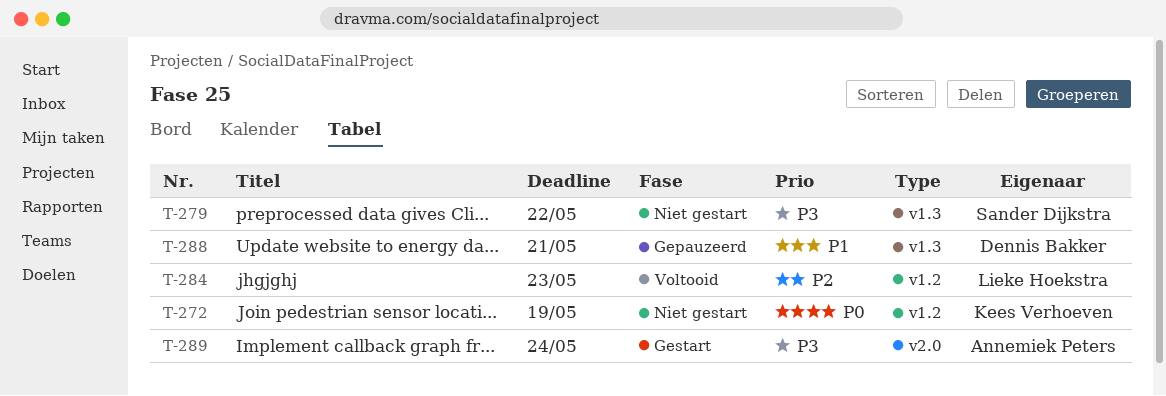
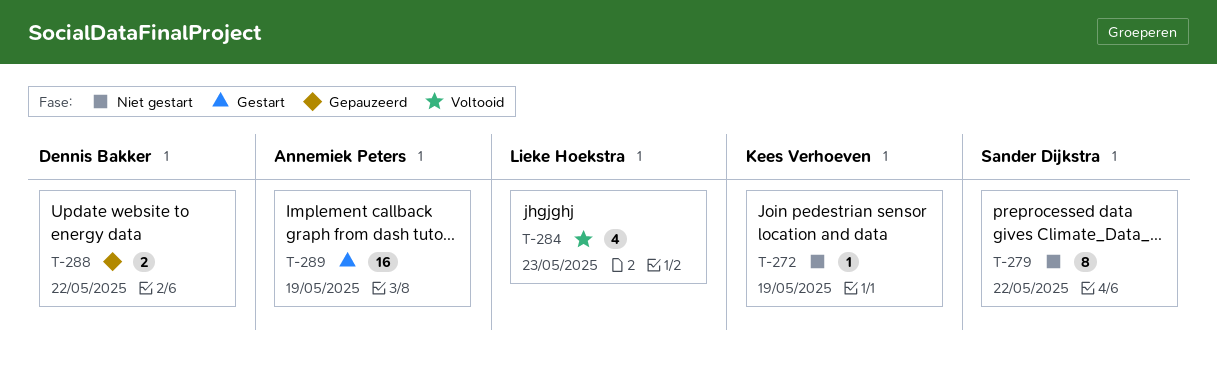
T-288, due: May 21 -> May 22
T-289, due: May 24 -> May 19

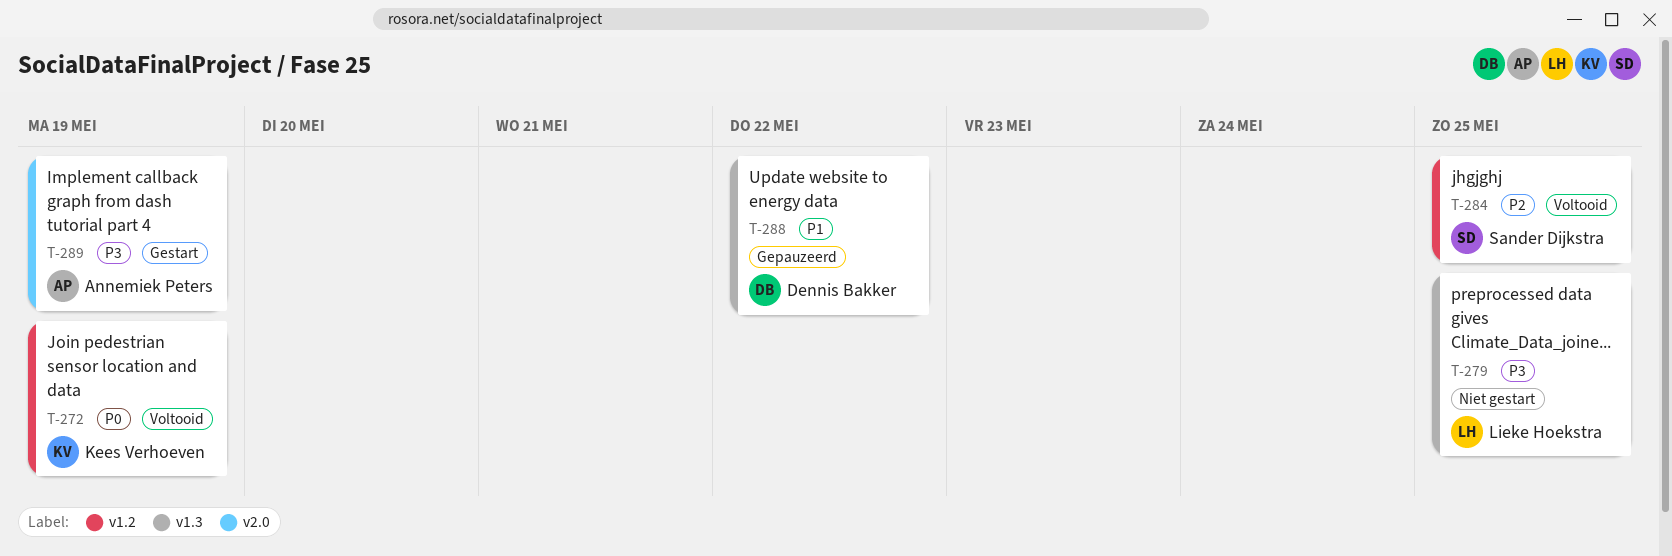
T-272, status: Niet gestart -> Voltooid
T-279, owner: Sander Dijkstra -> Lieke Hoekstra
T-279, due: May 22 -> May 25
T-284, owner: Lieke Hoekstra -> Sander Dijkstra
T-284, due: May 23 -> May 25

